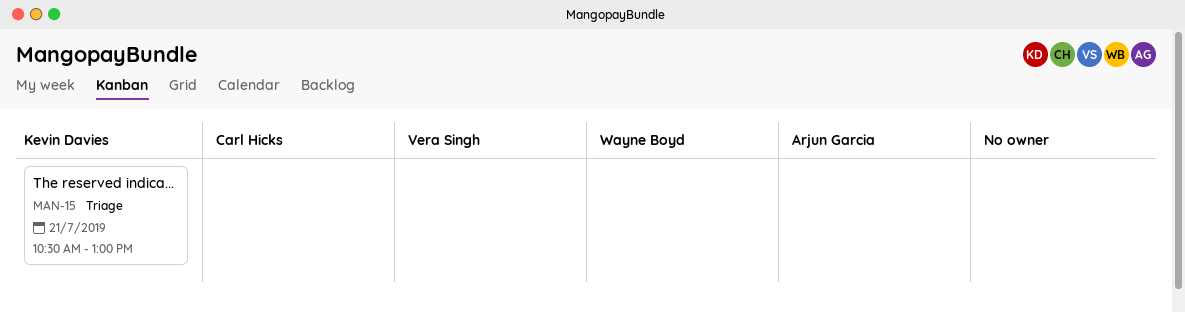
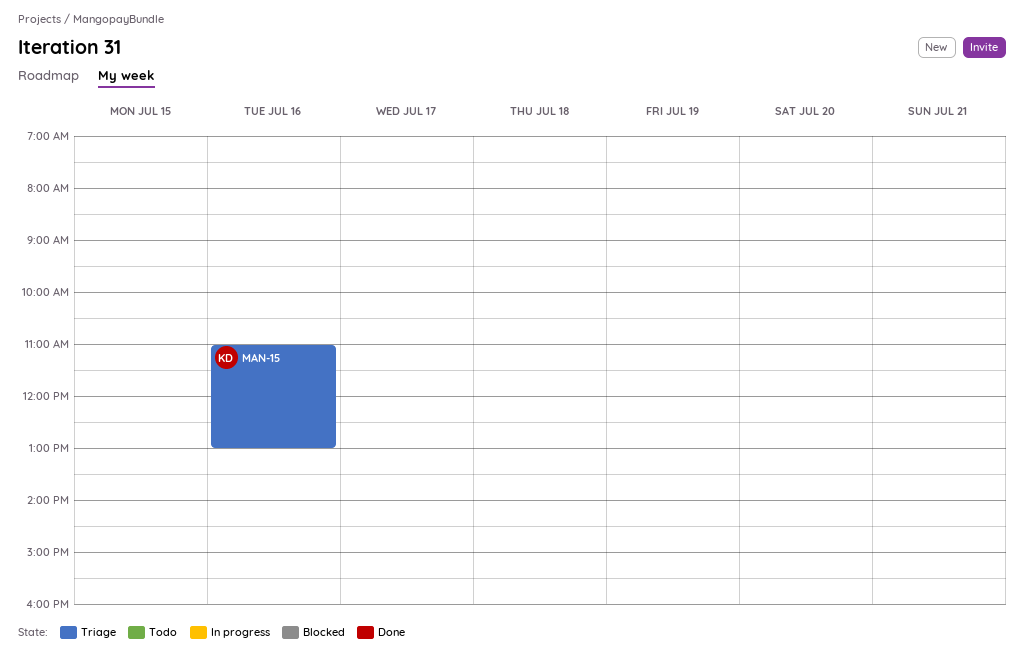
MAN-15, day: Jul 21 -> Jul 16
MAN-15, begins: 10:30 -> 11:00

